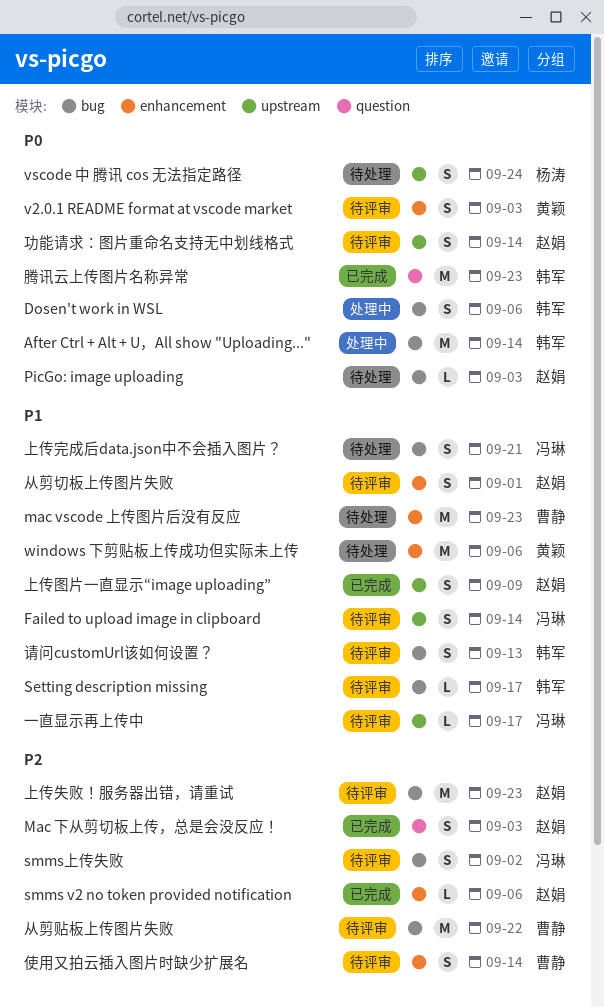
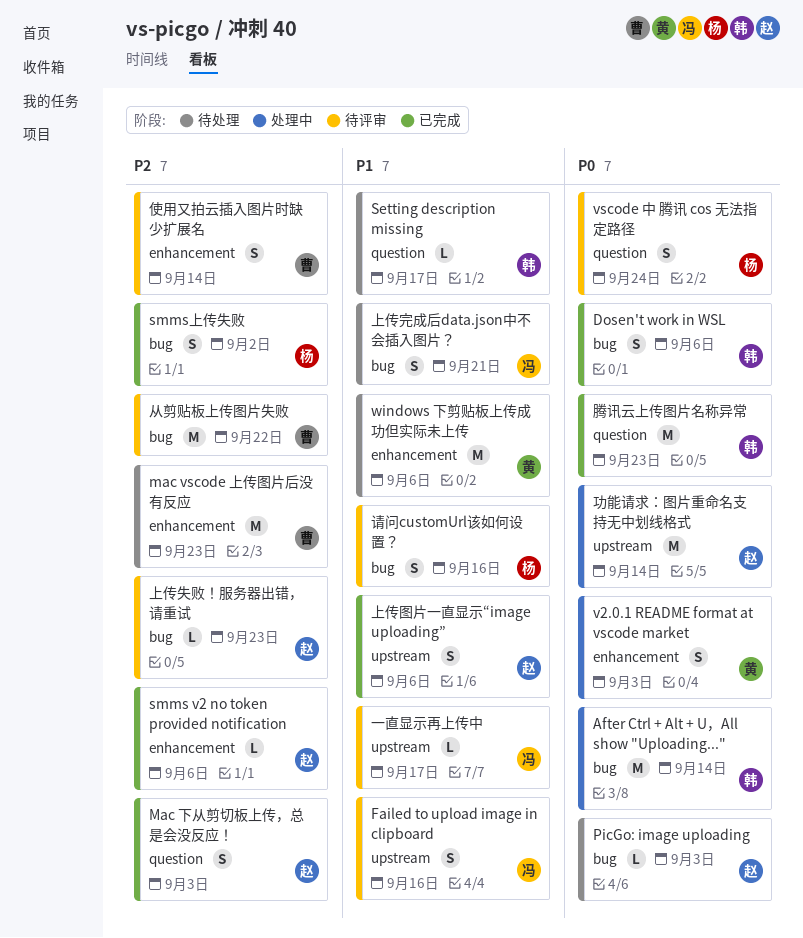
Dosen't work in WSL, status: 处理中 -> 已完成
Failed to upload image in clipboard, due: Sep 14 -> Sep 16
mac vscode 上传图片后没有反应, priority: P1 -> P2
Setting description missing, status: 待评审 -> 待处理
Setting description missing, label: bug -> question
smms上传失败, status: 待评审 -> 已完成
smms上传失败, owner: 冯琳 -> 杨涛
v2.0.1 README format at vscode market, status: 待评审 -> 处理中
vscode 中 腾讯 cos 无法指定路径, status: 待处理 -> 待评审
vscode 中 腾讯 cos 无法指定路径, label: upstream -> question
上传图片一直显示“image uploading”, due: Sep 9 -> Sep 6
上传失败！服务器出错，请重试, estimate: M -> L
从剪切板上传图片失败: present -> none
功能请求：图片重命名支持无中划线格式, status: 待评审 -> 处理中
功能请求：图片重命名支持无中划线格式, estimate: S -> M
请问customUrl该如何设置？, owner: 韩军 -> 杨涛
请问customUrl该如何设置？, due: Sep 13 -> Sep 16

